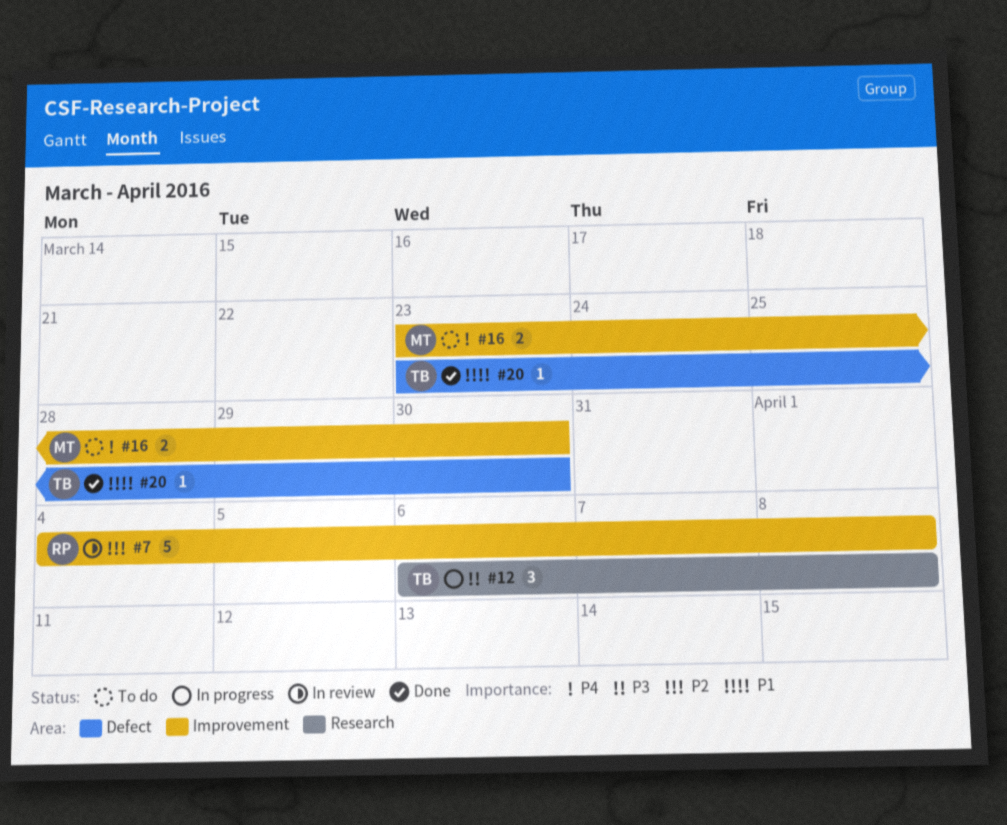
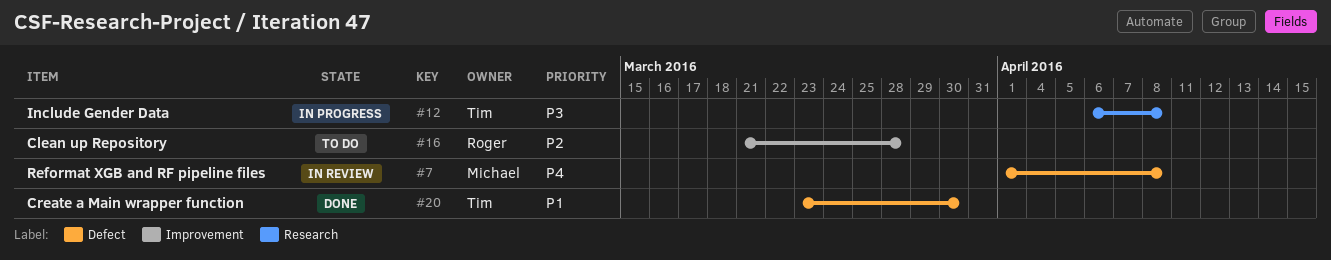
#7, owner: Roger -> Michael
#7, priority: P2 -> P4
#7, label: Improvement -> Defect
#7, start: Apr 4 -> Apr 1
#16, owner: Michael -> Roger
#16, priority: P4 -> P2
#16, start: Mar 23 -> Mar 21
#16, due: Mar 30 -> Mar 28

